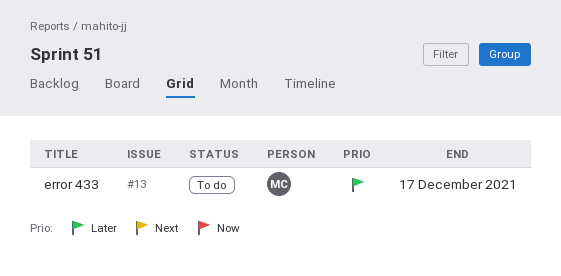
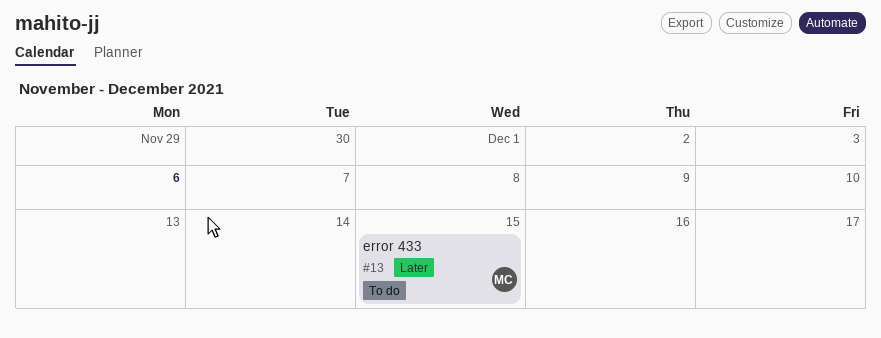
#13, due: Dec 17 -> Dec 15

